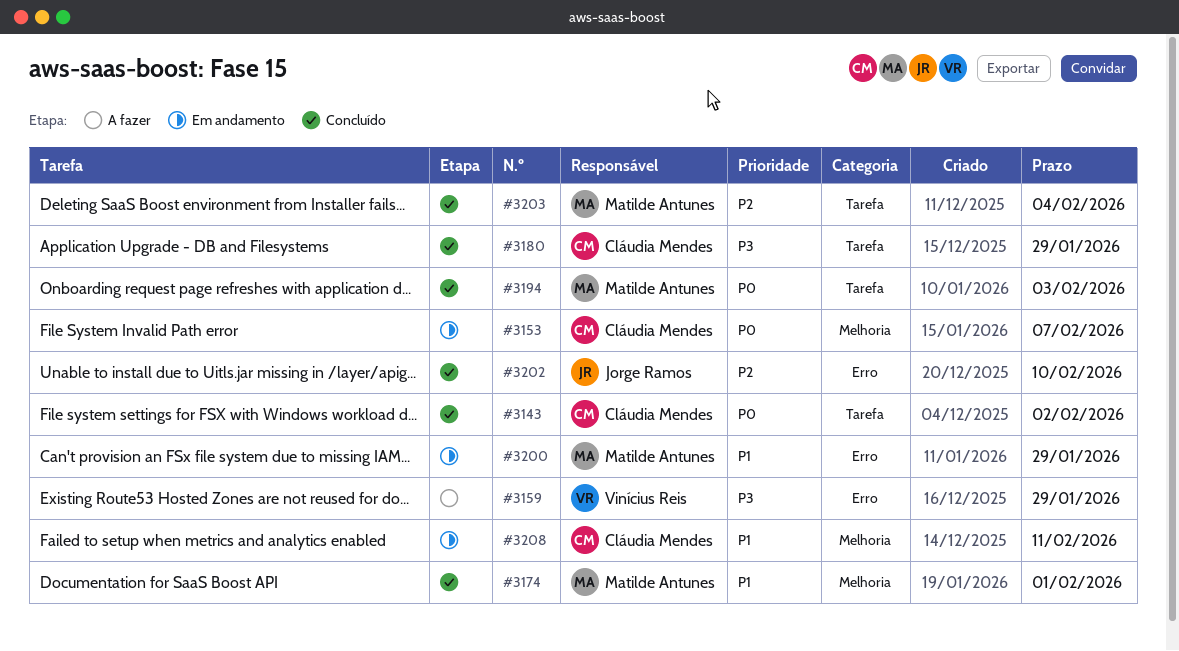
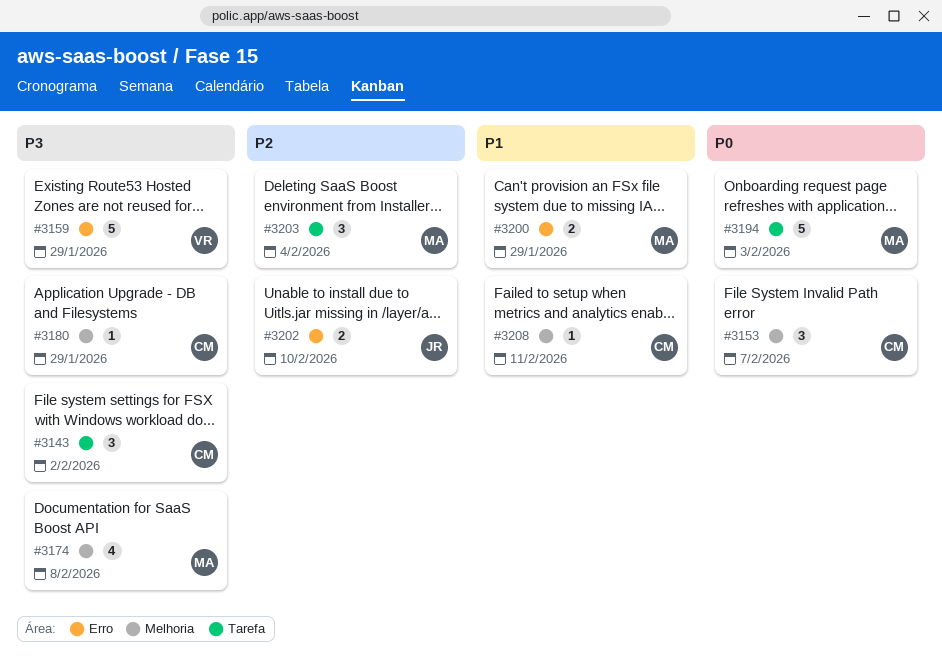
#3143, priority: P0 -> P3
#3174, priority: P1 -> P3
#3174, due: Feb 1 -> Feb 8
#3180, label: Tarefa -> Melhoria

